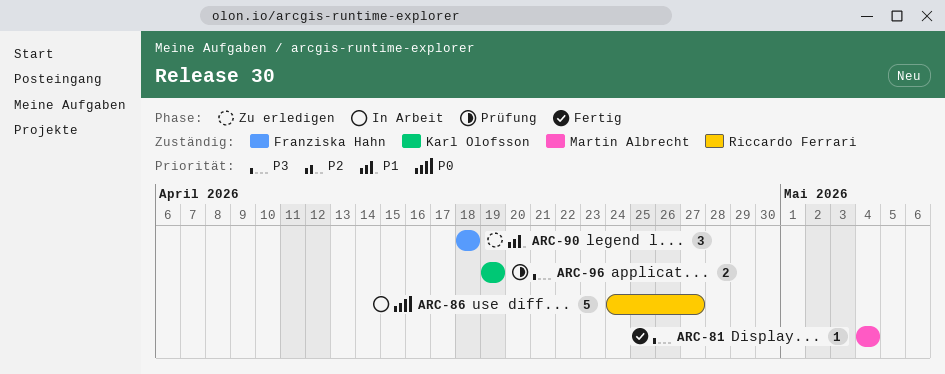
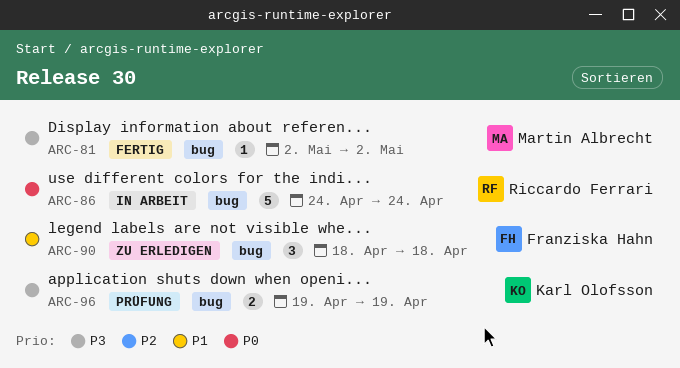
ARC-81, start: May 4 -> May 2
ARC-81, due: May 4 -> May 2
ARC-86, due: Apr 27 -> Apr 24

